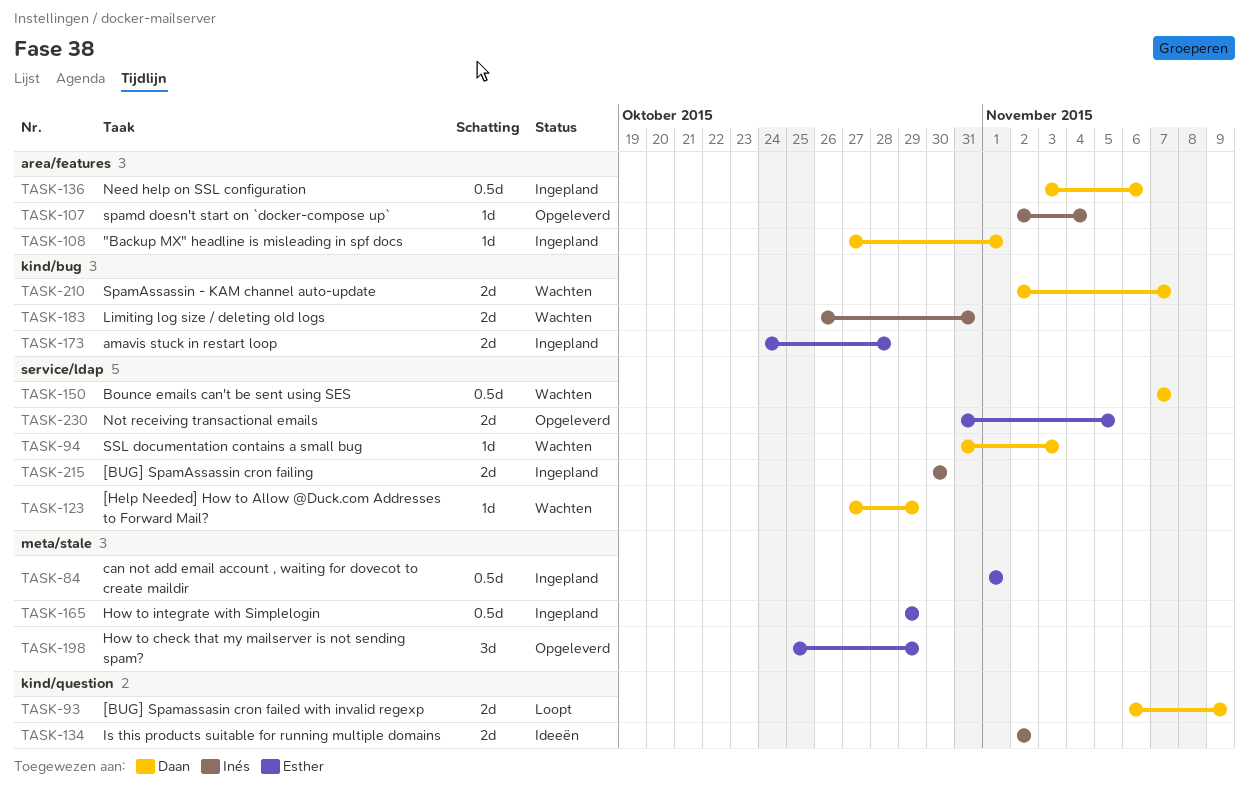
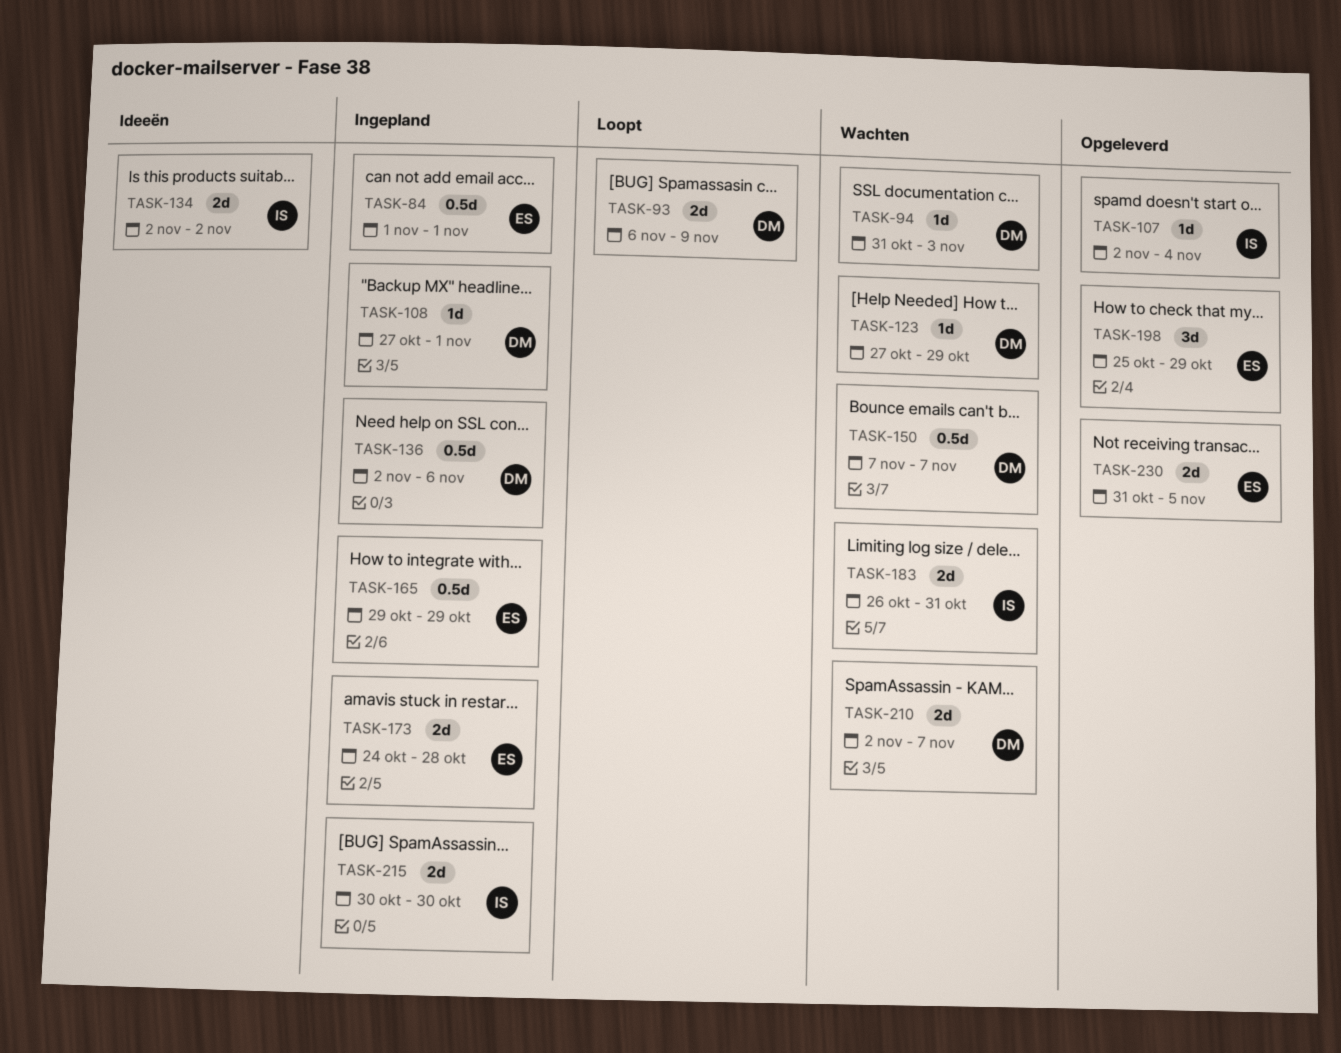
TASK-136, start: Nov 3 -> Nov 2

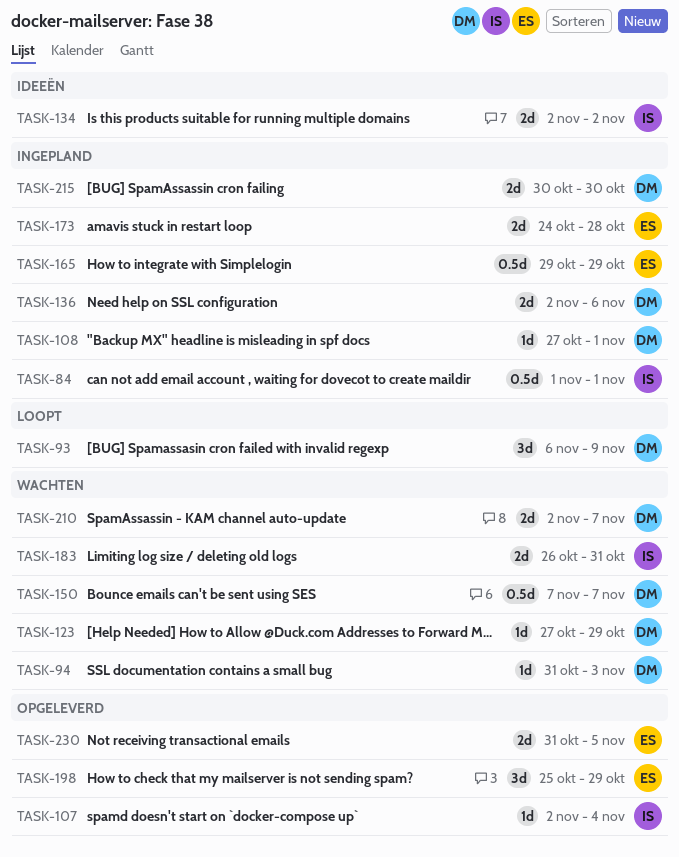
TASK-84, owner: ES -> IS
TASK-93, estimate: 2d -> 3d
TASK-136, estimate: 0.5d -> 2d
TASK-215, owner: IS -> DM

